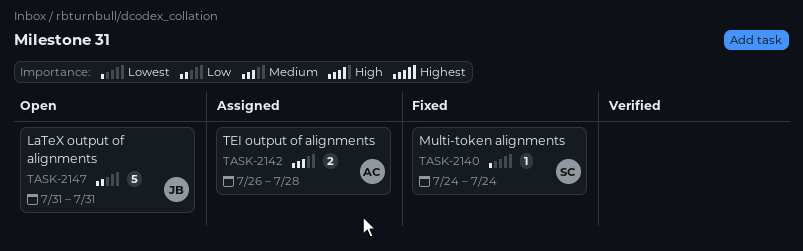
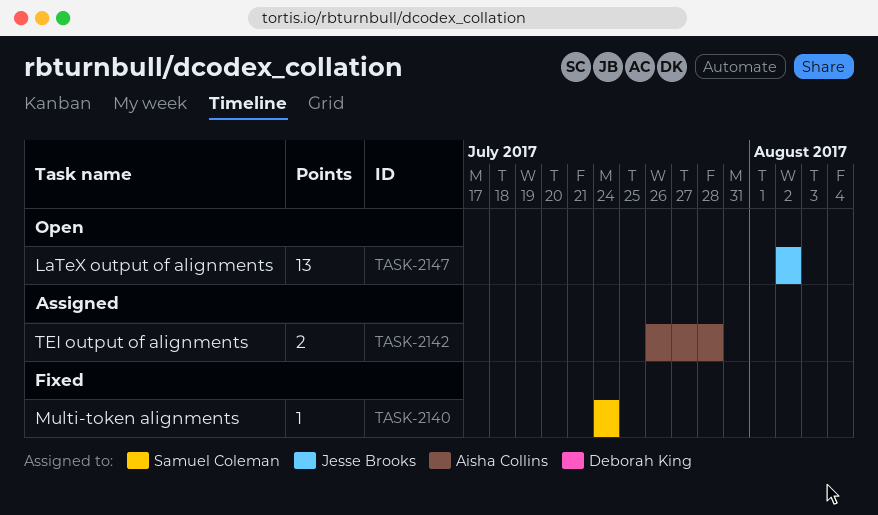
TASK-2147, estimate: 5 -> 13
TASK-2147, start: Jul 31 -> Aug 2
TASK-2147, due: Jul 31 -> Aug 2

